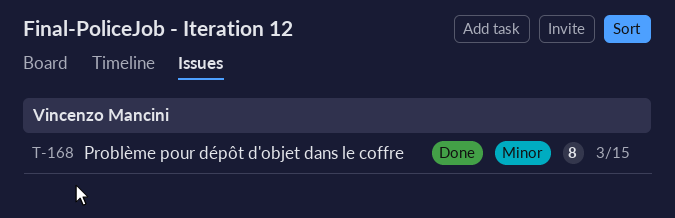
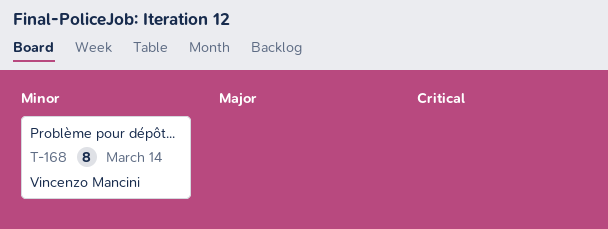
T-168, due: Mar 15 -> Mar 14

